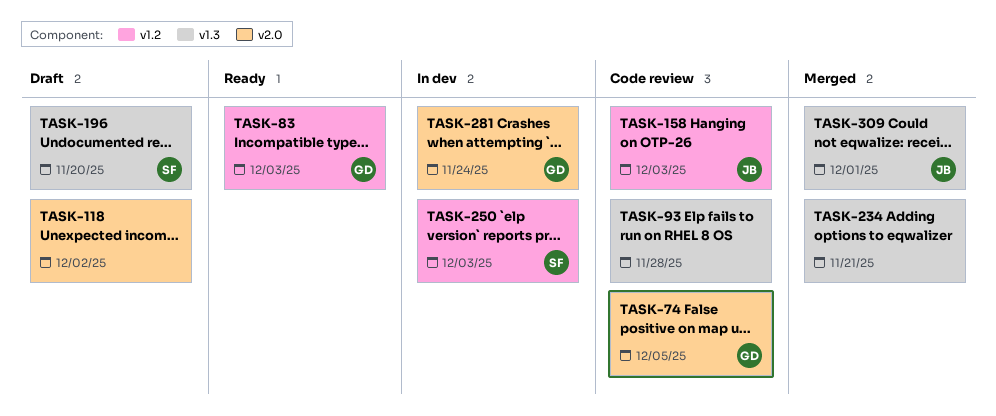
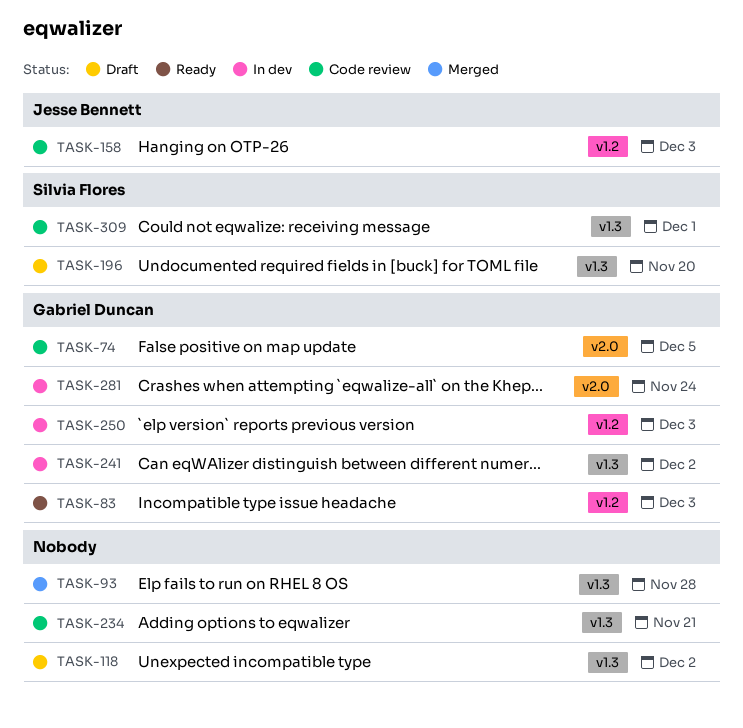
TASK-93, status: Code review -> Merged
TASK-118, label: v2.0 -> v1.3
TASK-234, status: Merged -> Code review
TASK-241: none -> present
TASK-250, owner: Silvia Flores -> Gabriel Duncan
TASK-309, status: Merged -> Code review
TASK-309, owner: Jesse Bennett -> Silvia Flores

